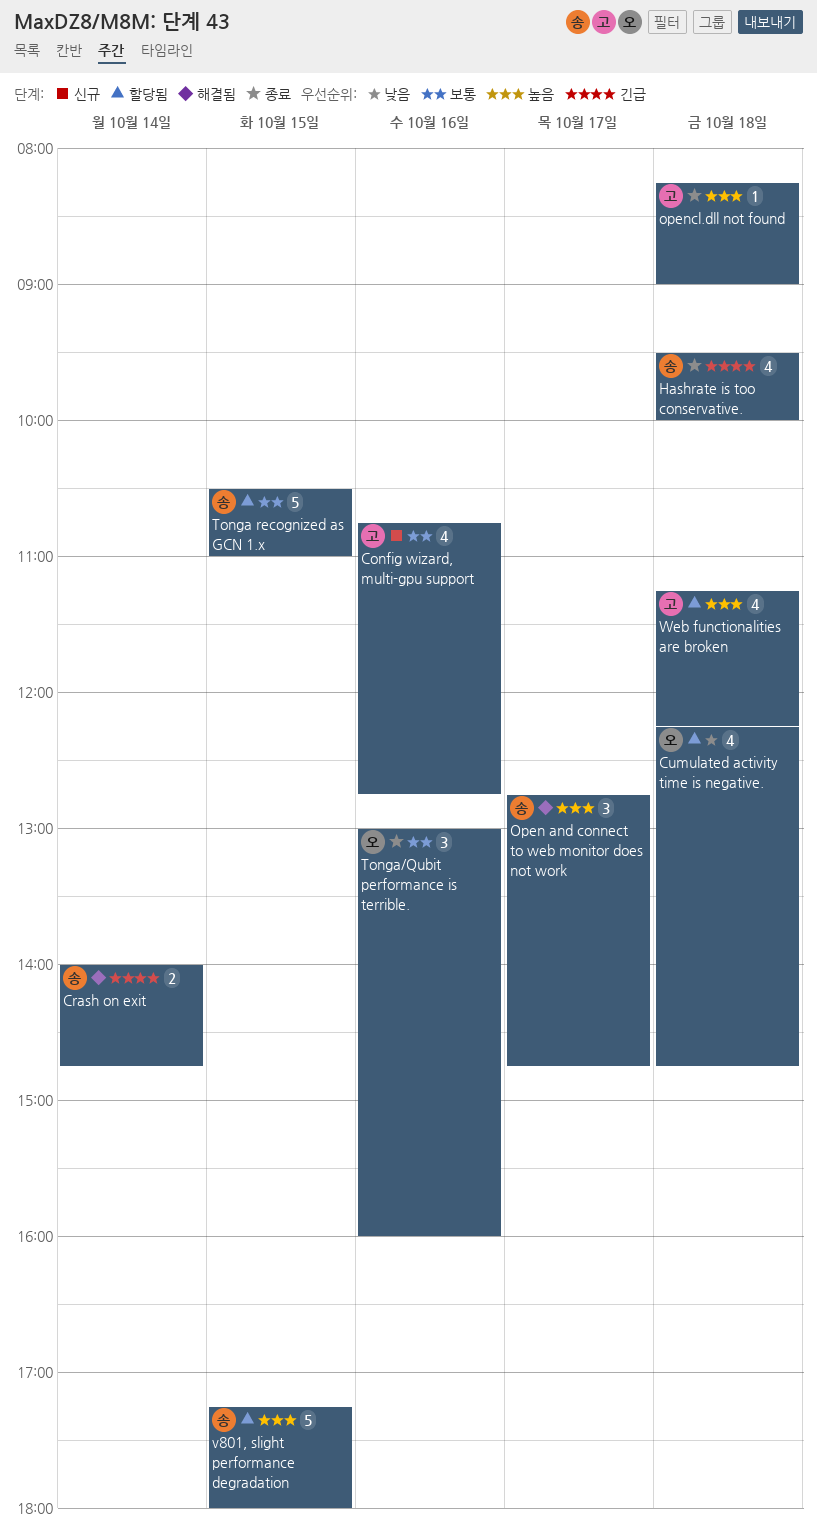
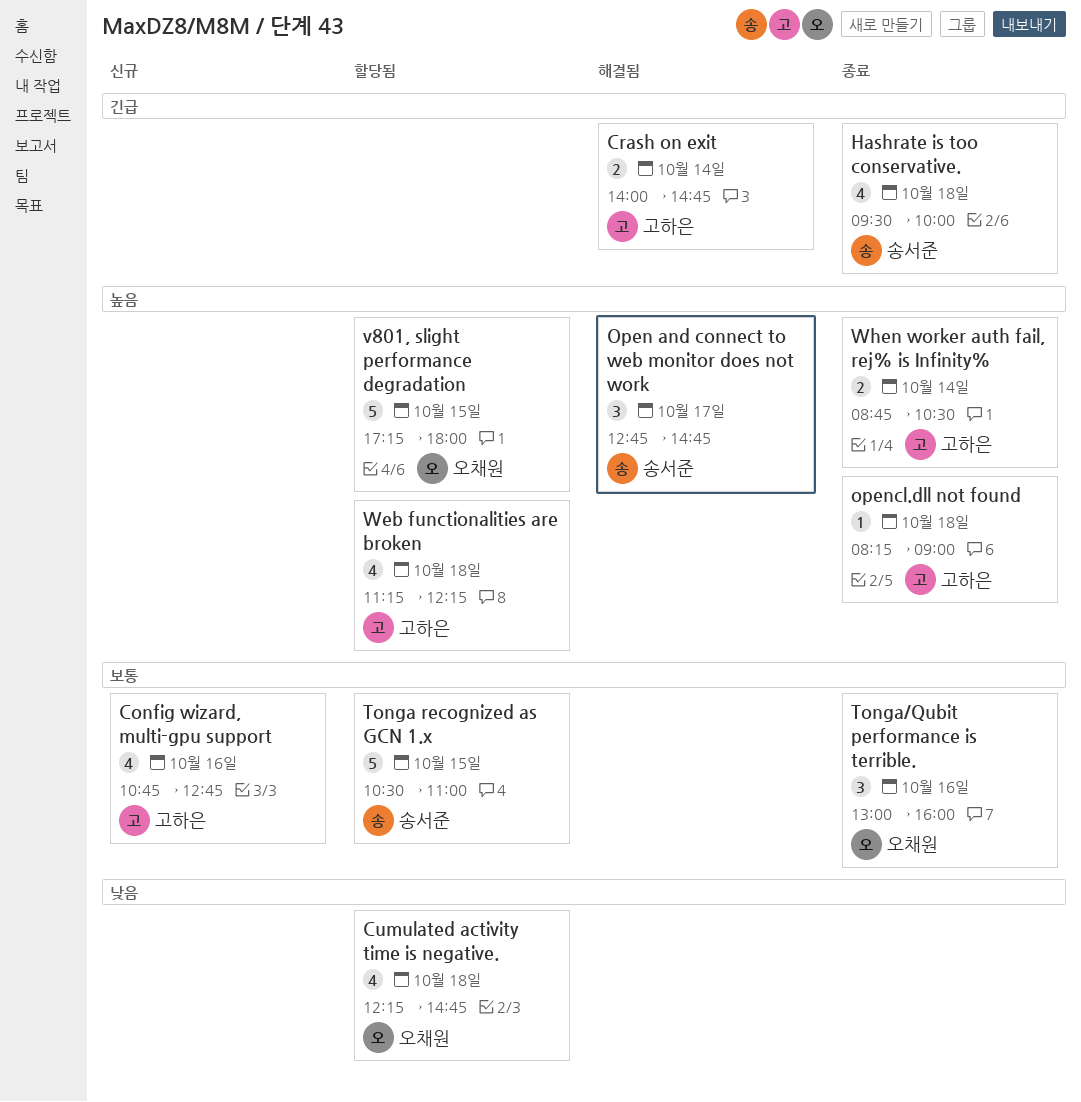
Crash on exit, owner: 송서준 -> 고하은
v801, slight performance degradation, owner: 송서준 -> 오채원
When worker auth fail, rej% is Infinity%: none -> present

